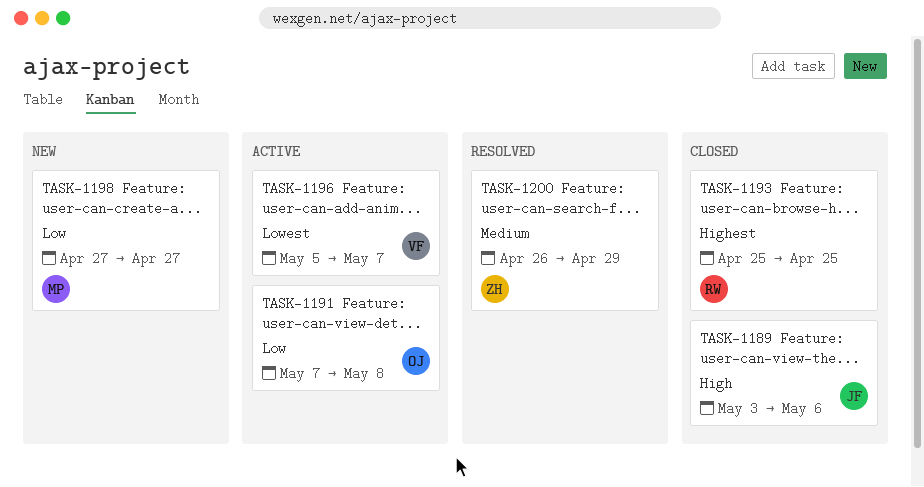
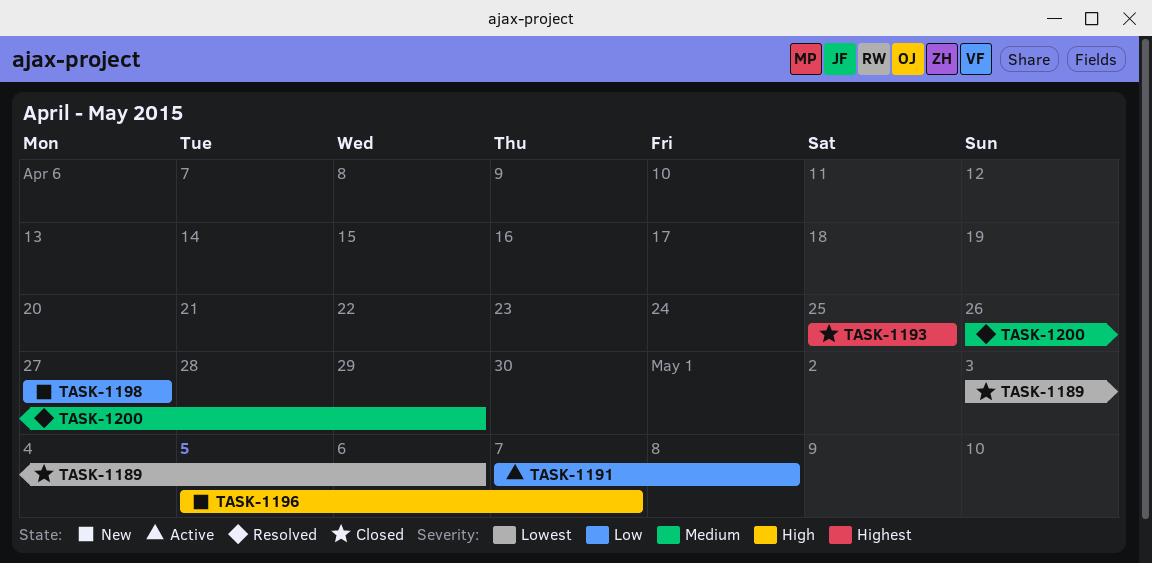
TASK-1189, priority: High -> Lowest
TASK-1196, status: Active -> New
TASK-1196, priority: Lowest -> High

